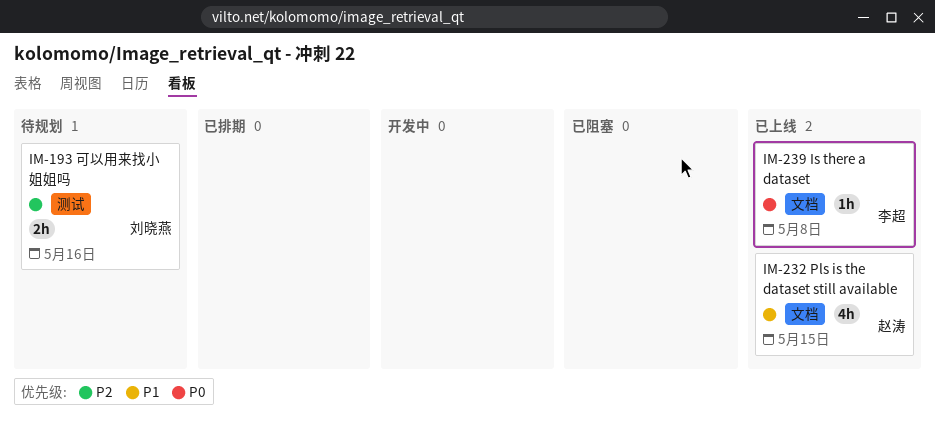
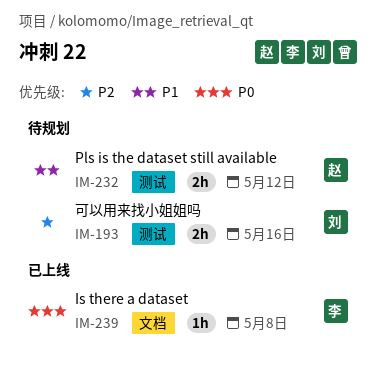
IM-232, status: 已上线 -> 待规划
IM-232, label: 文档 -> 测试
IM-232, estimate: 4h -> 2h
IM-232, due: May 15 -> May 12

